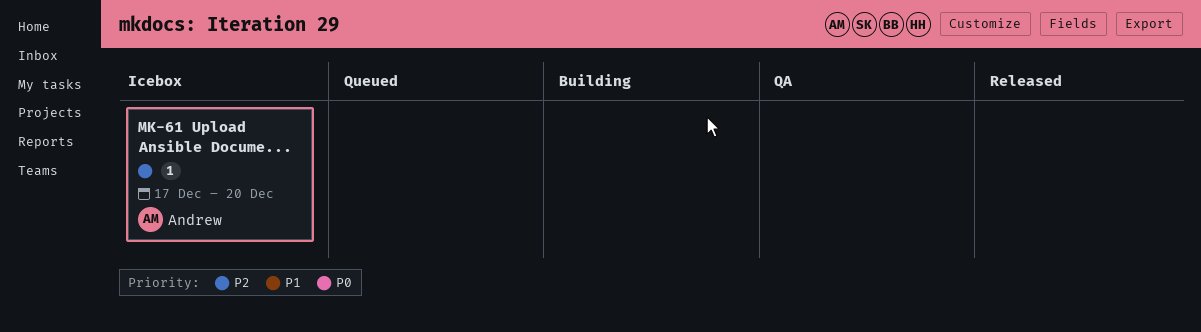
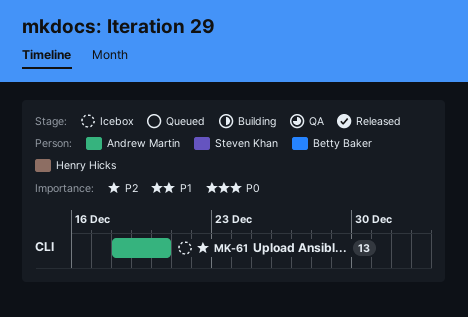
MK-61, estimate: 1 -> 13
MK-61, start: Dec 17 -> Dec 18

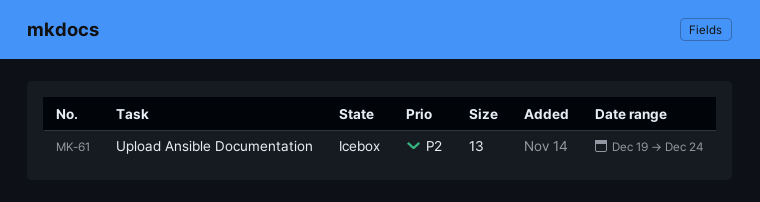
MK-61, start: Dec 18 -> Dec 19
MK-61, due: Dec 20 -> Dec 24

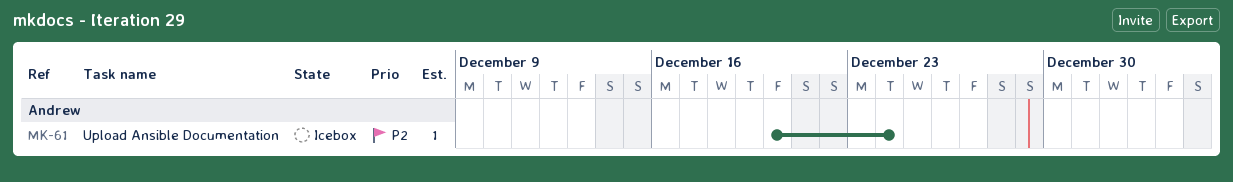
MK-61, estimate: 13 -> 1
MK-61, start: Dec 19 -> Dec 20

